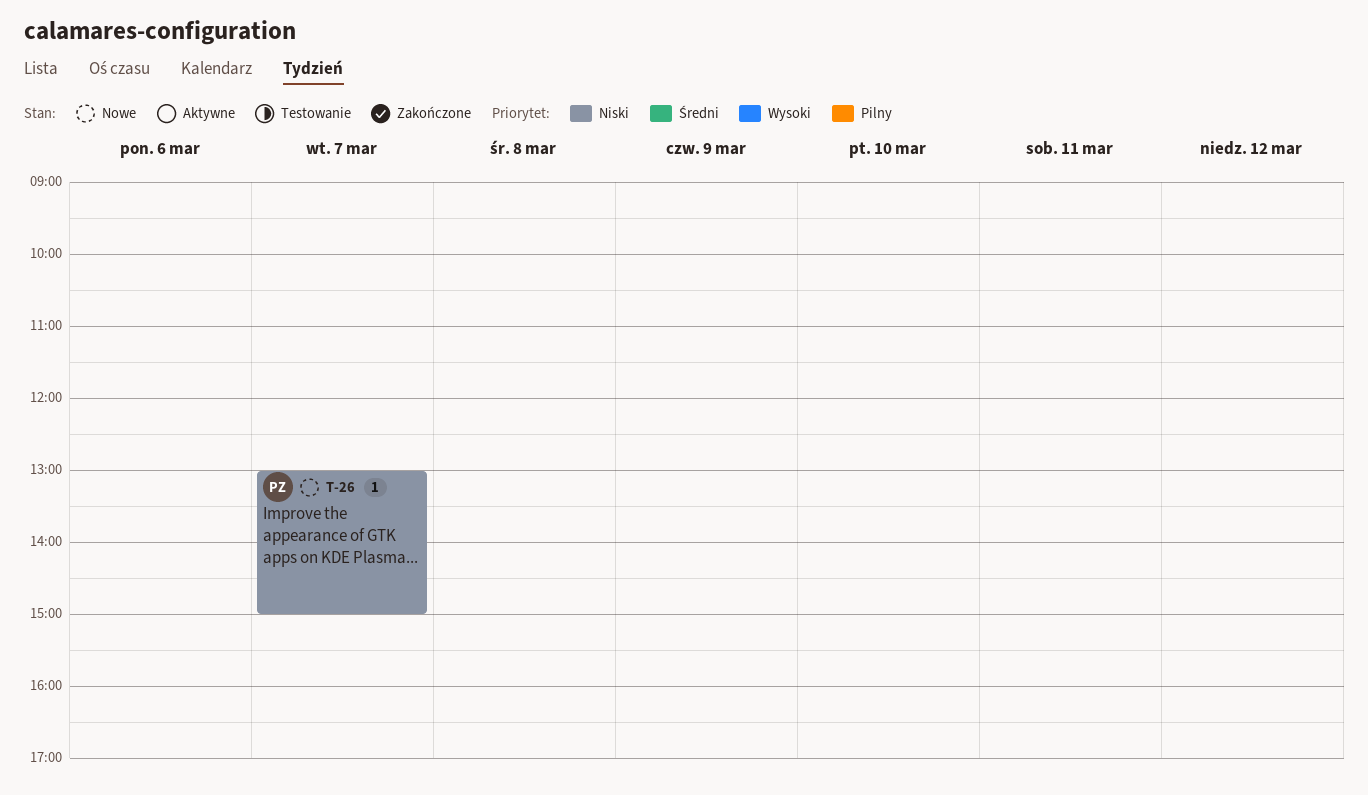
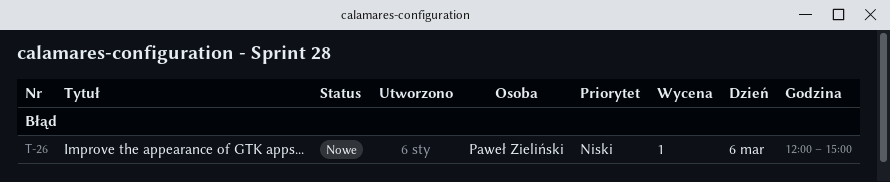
T-26, day: Mar 7 -> Mar 6
T-26, begins: 13:00 -> 12:00

